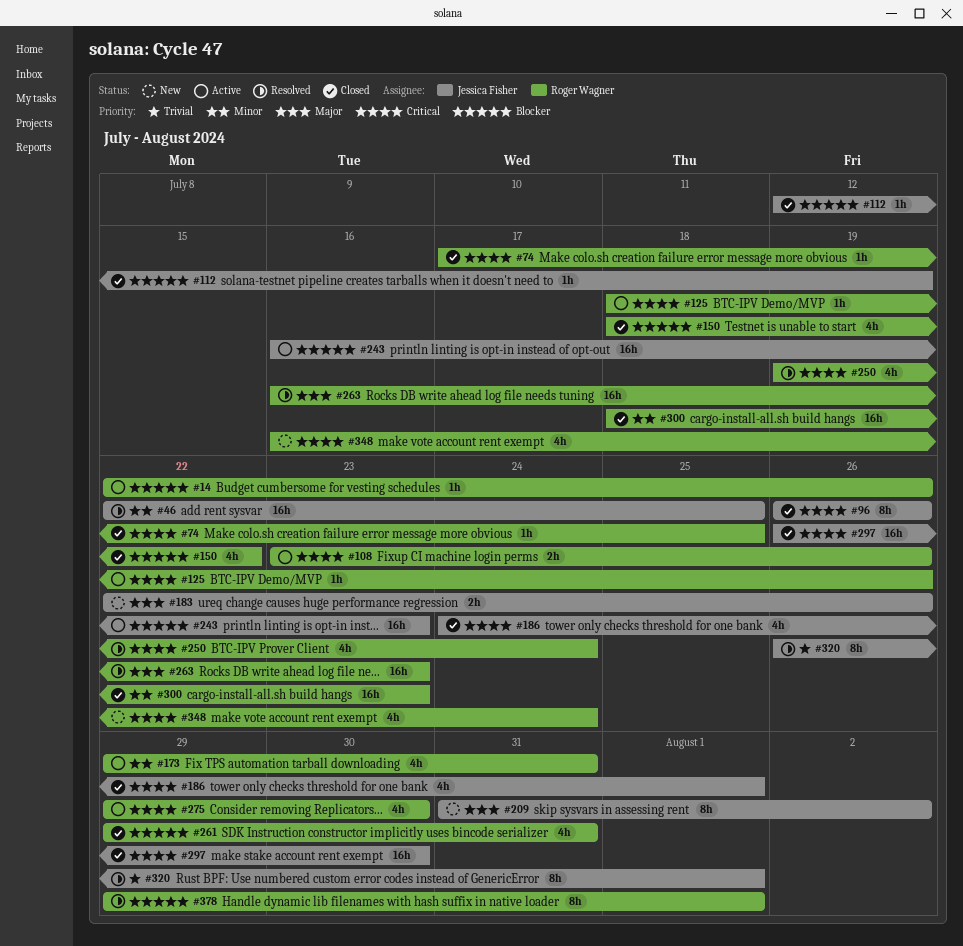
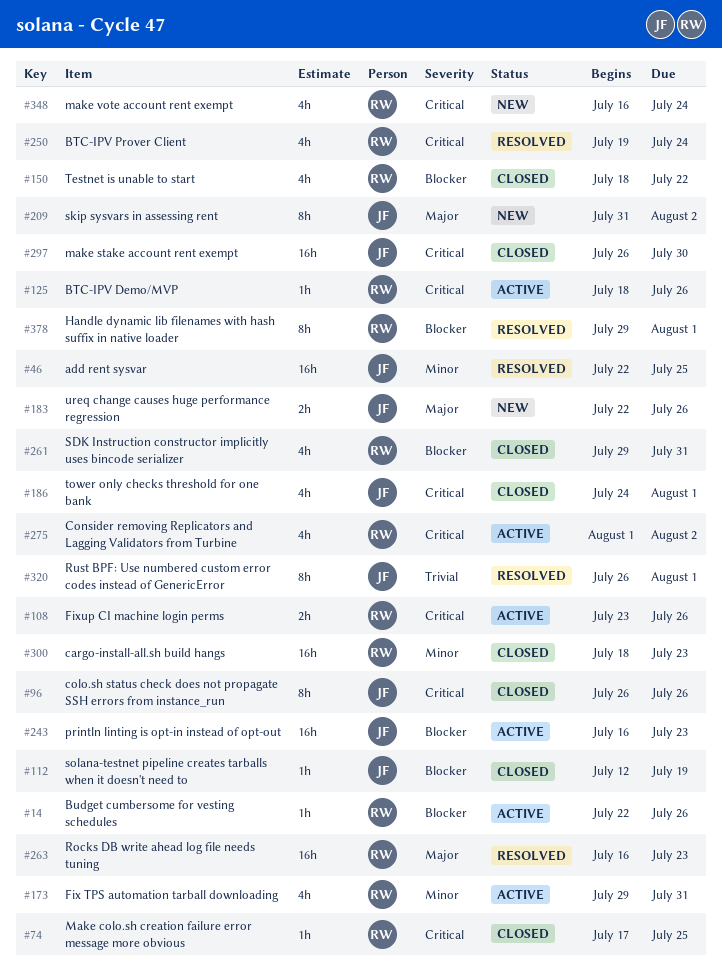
#275, start: Jul 29 -> Aug 1
#275, due: Jul 30 -> Aug 2

